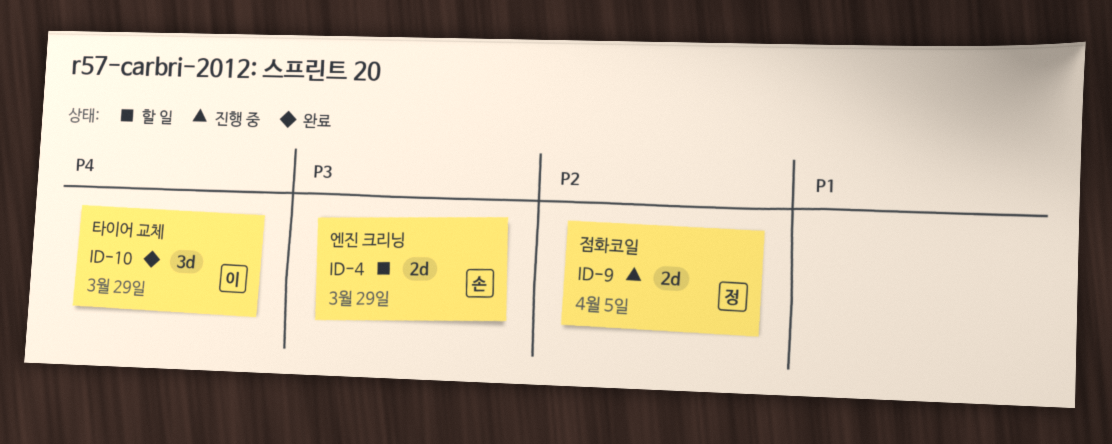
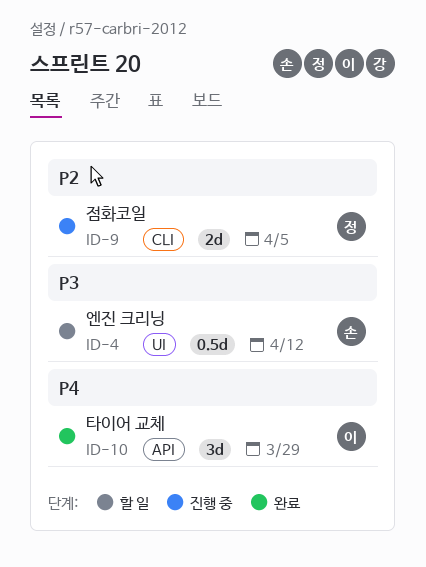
ID-4, estimate: 2d -> 0.5d
ID-4, due: Mar 29 -> Apr 12

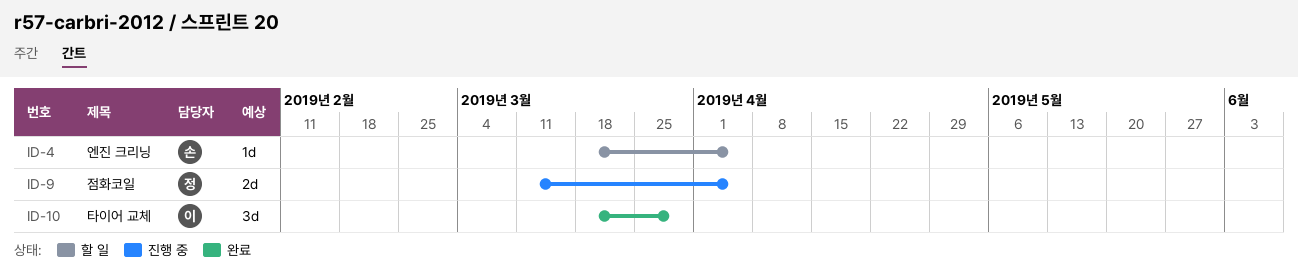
ID-4, estimate: 0.5d -> 1d
ID-4, due: Apr 12 -> Apr 5

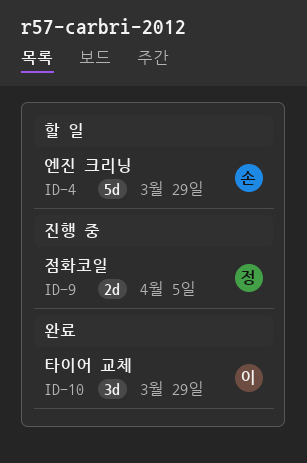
ID-4, estimate: 1d -> 5d
ID-4, due: Apr 5 -> Mar 29

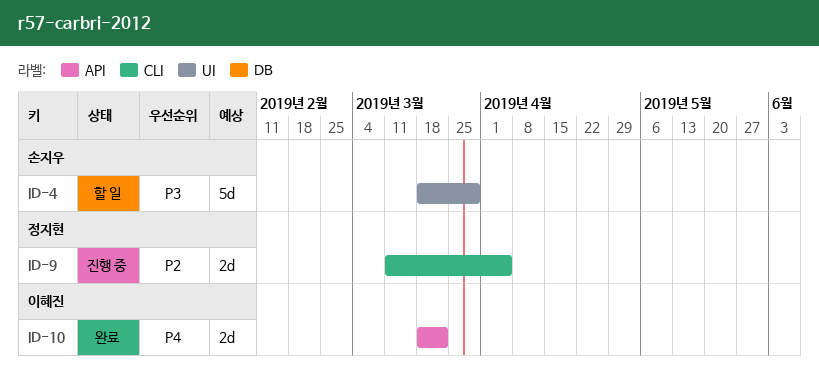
ID-10, estimate: 3d -> 2d
ID-10, due: Mar 29 -> Mar 22

